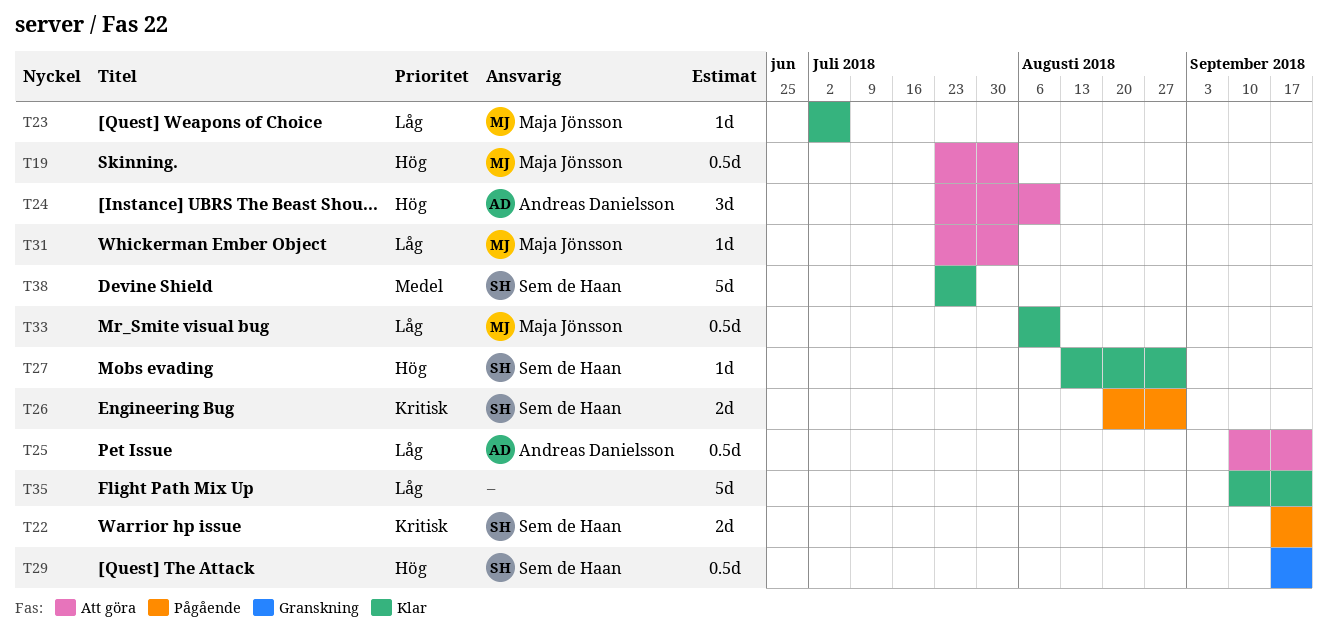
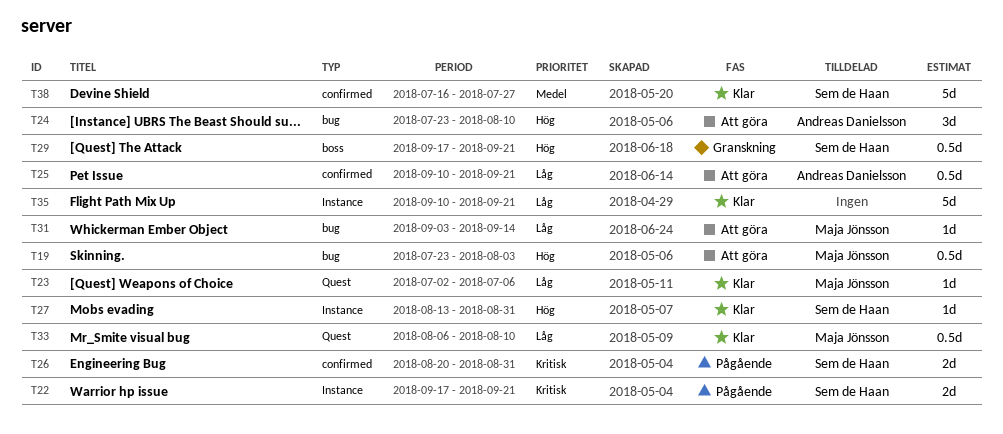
T31, start: Jul 23 -> Sep 3
T31, due: Aug 3 -> Sep 14
T38, start: Jul 23 -> Jul 16

